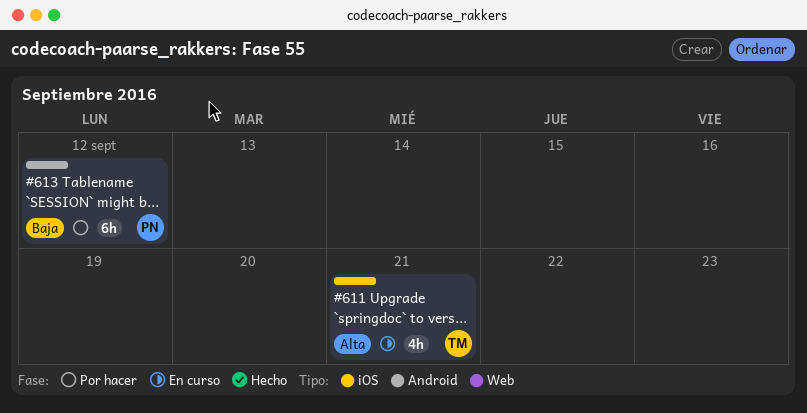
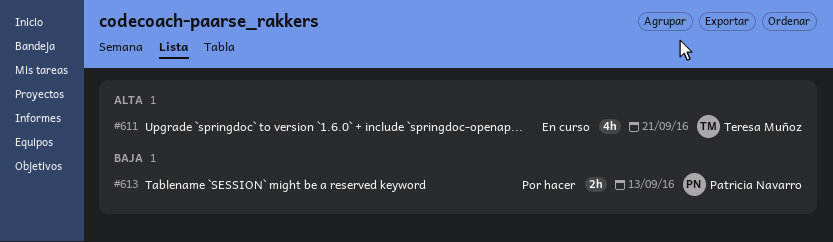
#613, estimate: 6h -> 2h
#613, due: Sep 12 -> Sep 13

